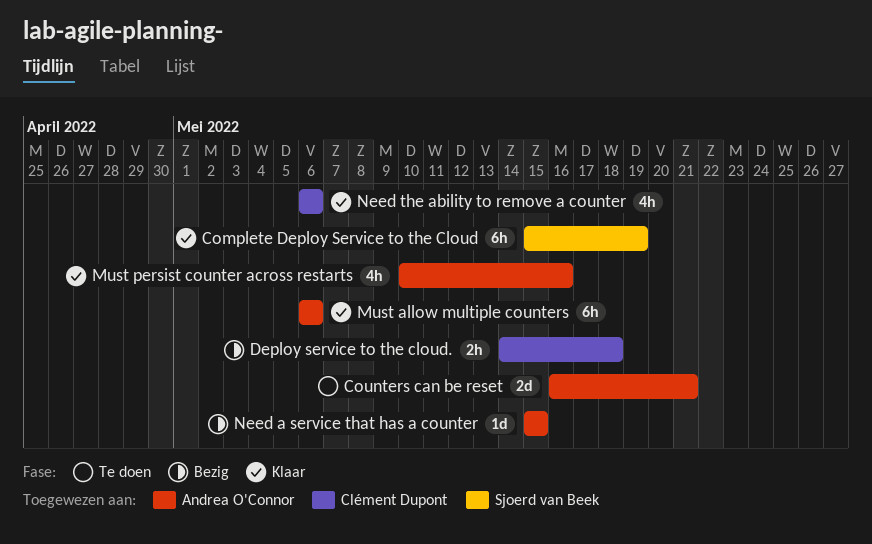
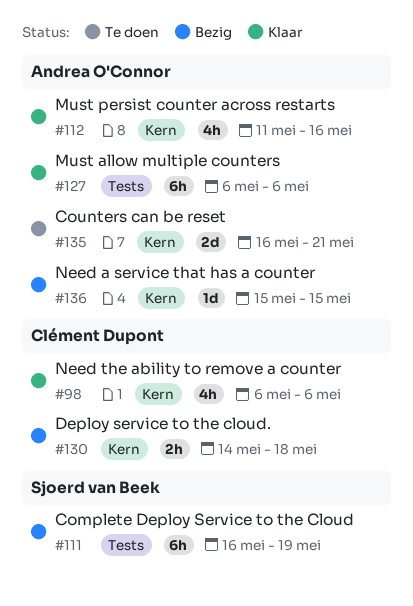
Complete Deploy Service to the Cloud, status: Klaar -> Bezig
Complete Deploy Service to the Cloud, start: May 15 -> May 16
Must persist counter across restarts, start: May 10 -> May 11

